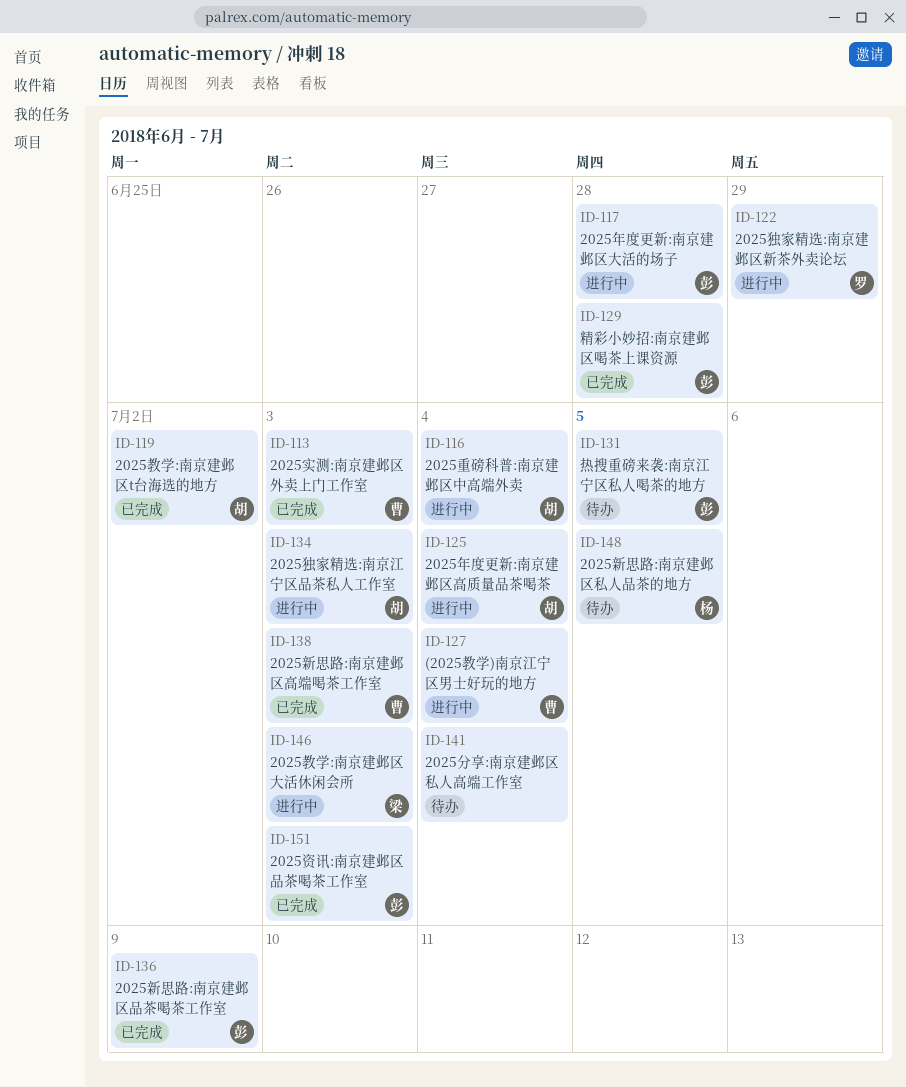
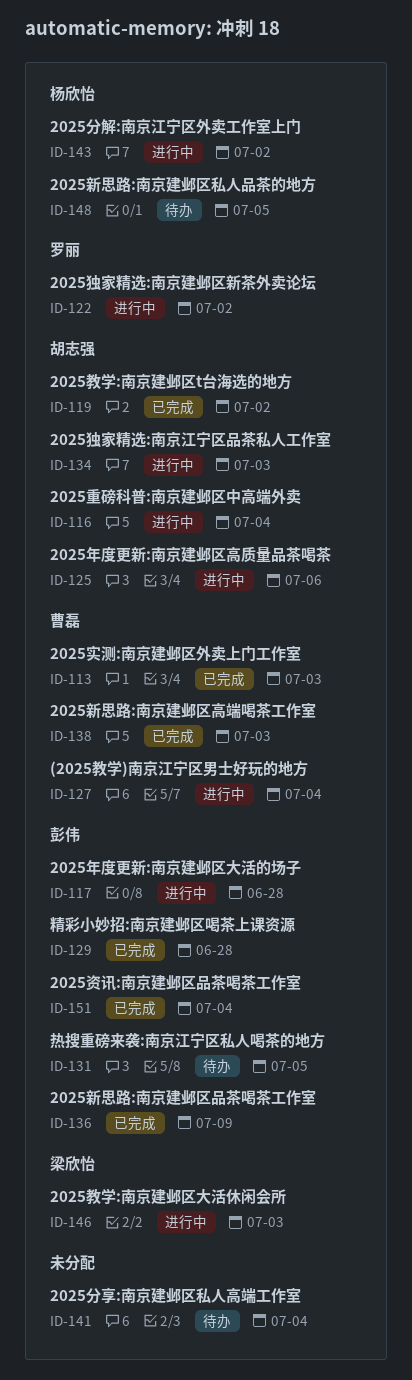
ID-122, due: Jun 29 -> Jul 2
ID-125, due: Jul 4 -> Jul 6
ID-143: none -> present
ID-151, due: Jul 3 -> Jul 4

